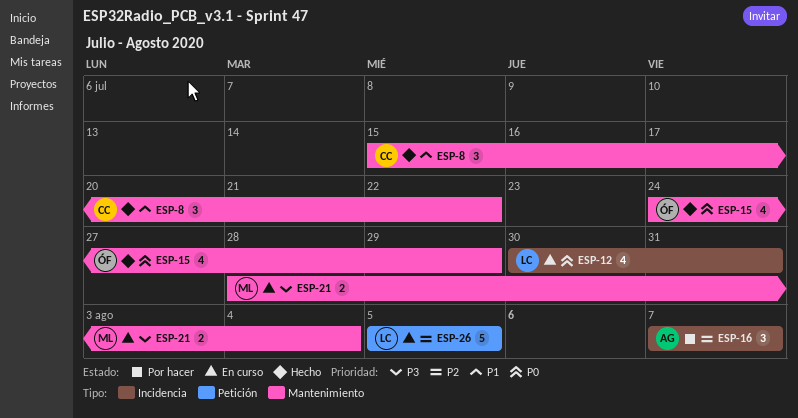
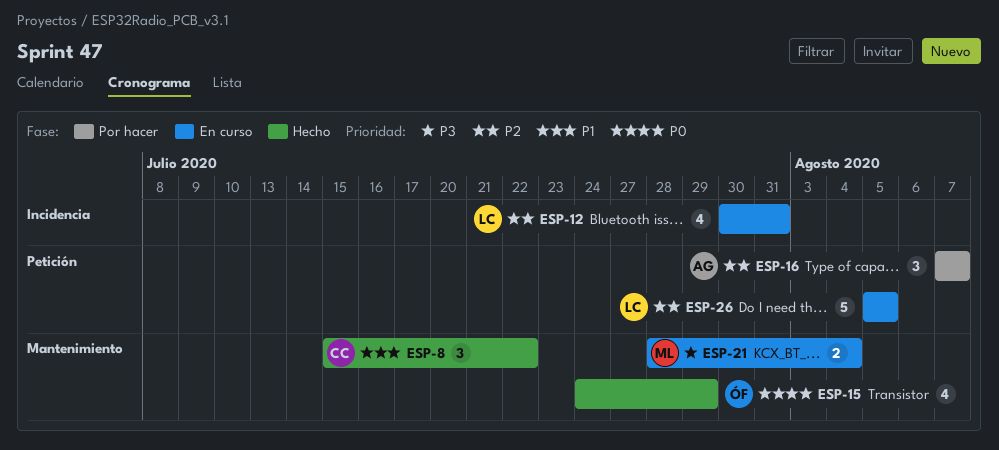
ESP-12, priority: P0 -> P2
ESP-16, label: Incidencia -> Petición

